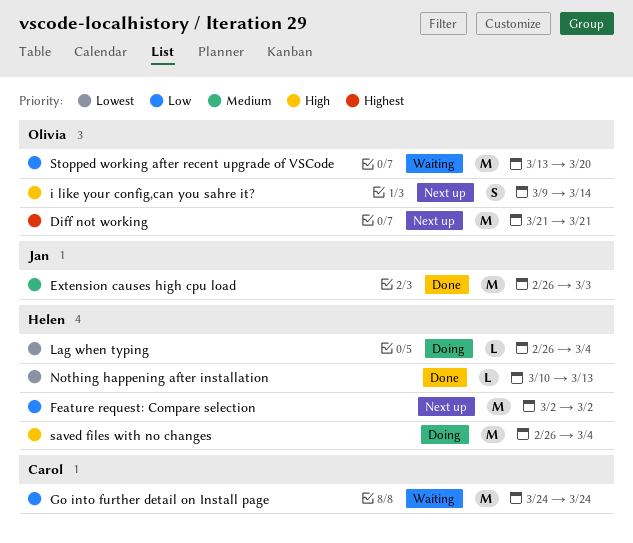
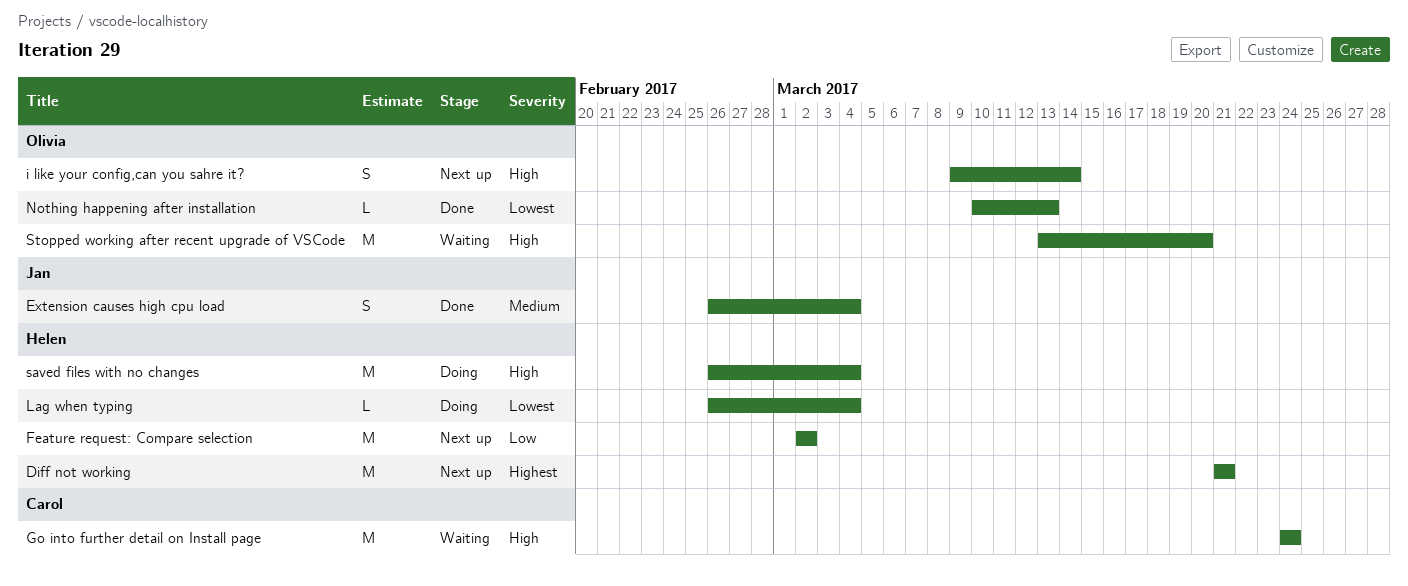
Diff not working, owner: Olivia -> Helen
Extension causes high cpu load, estimate: M -> S
Extension causes high cpu load, due: Mar 3 -> Mar 4
Go into further detail on Install page, priority: Low -> High
Nothing happening after installation, owner: Helen -> Olivia
Stopped working after recent upgrade of VSCode, priority: Low -> High

